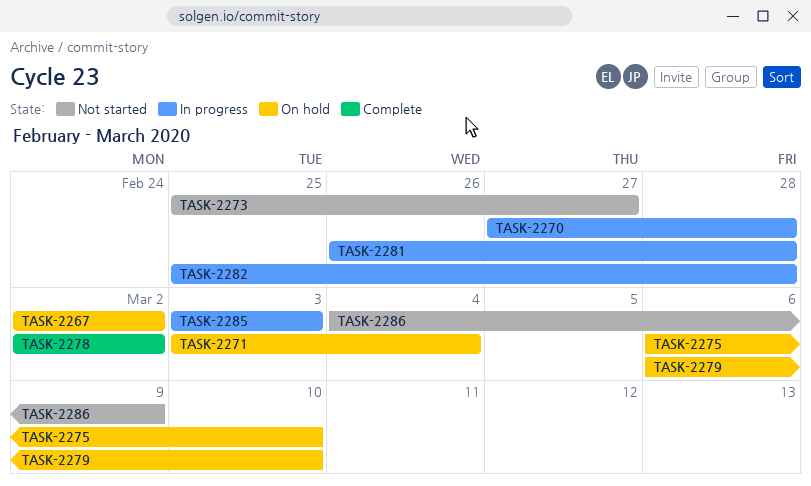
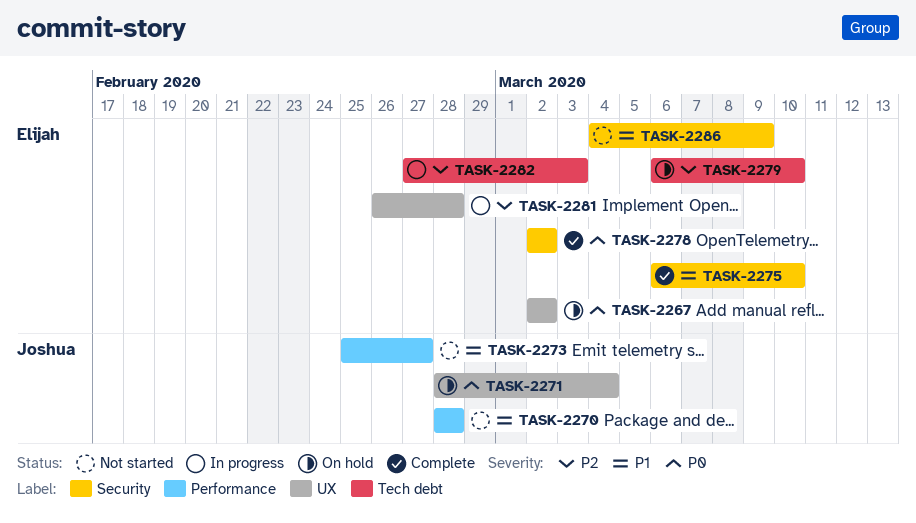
TASK-2270, status: In progress -> Not started
TASK-2270, start: Feb 27 -> Feb 28
TASK-2271, start: Mar 3 -> Feb 28
TASK-2275, status: On hold -> Complete
TASK-2282, start: Feb 25 -> Feb 27
TASK-2282, due: Feb 28 -> Mar 3
TASK-2285: present -> none

